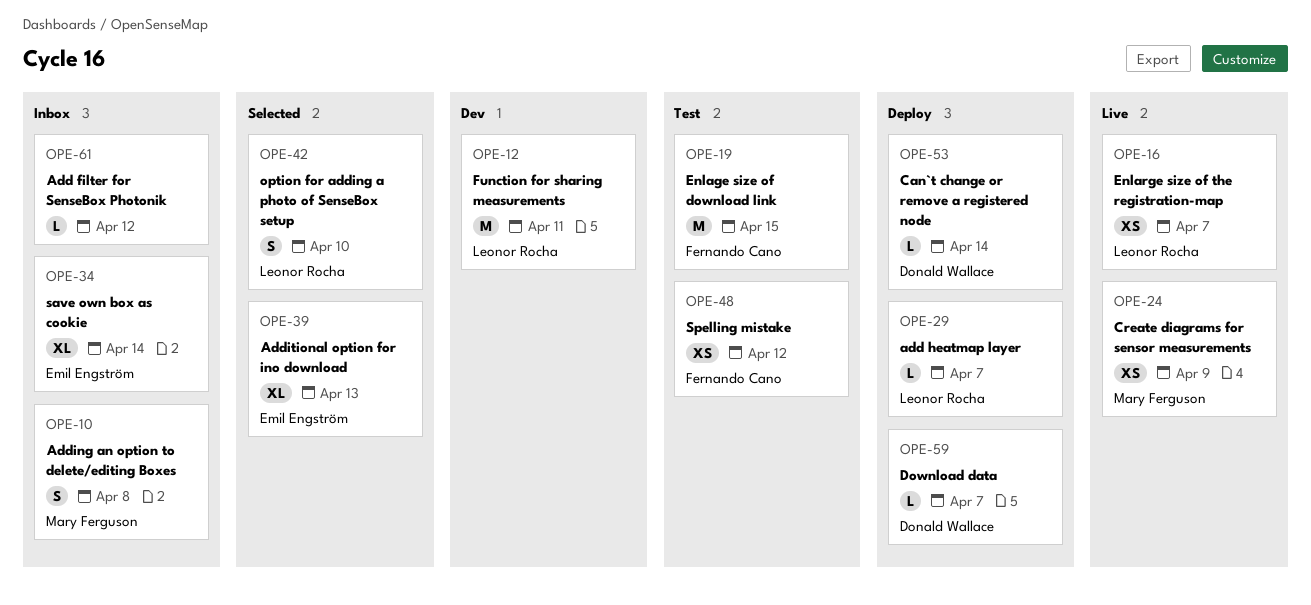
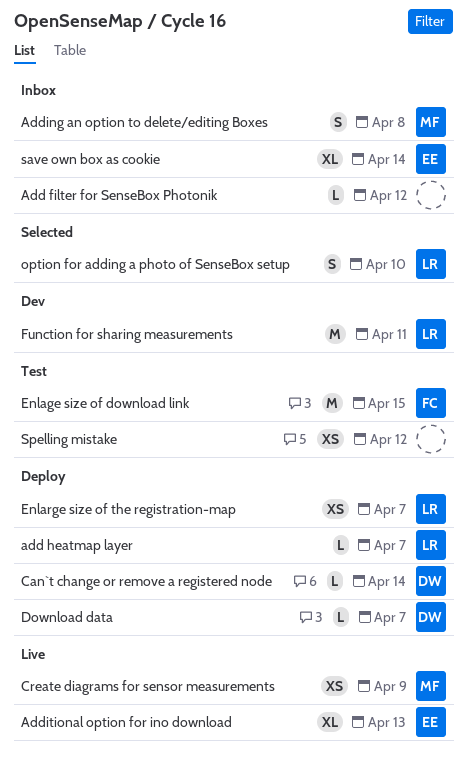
Additional option for ino download, status: Selected -> Live
Enlarge size of the registration-map, status: Live -> Deploy
Spelling mistake, owner: Fernando Cano -> none

